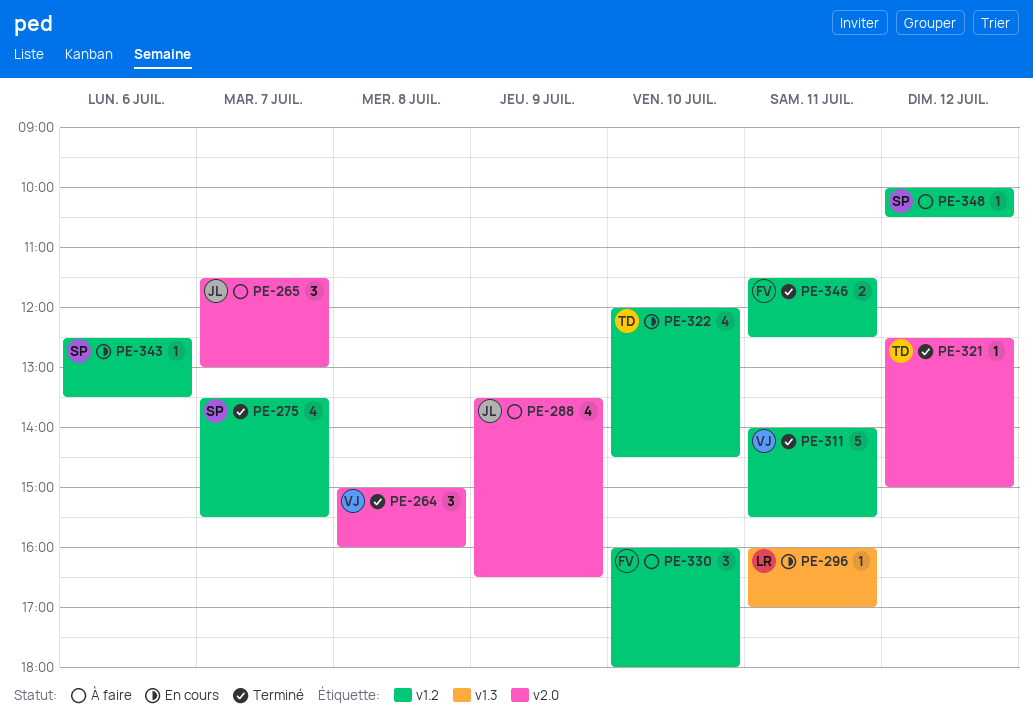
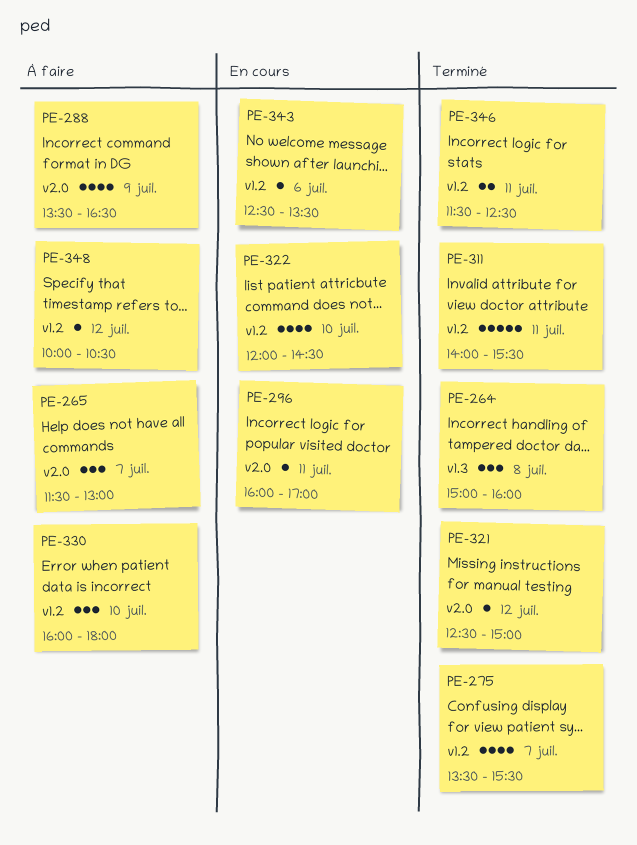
PE-264, label: v2.0 -> v1.3
PE-296, label: v1.3 -> v2.0

